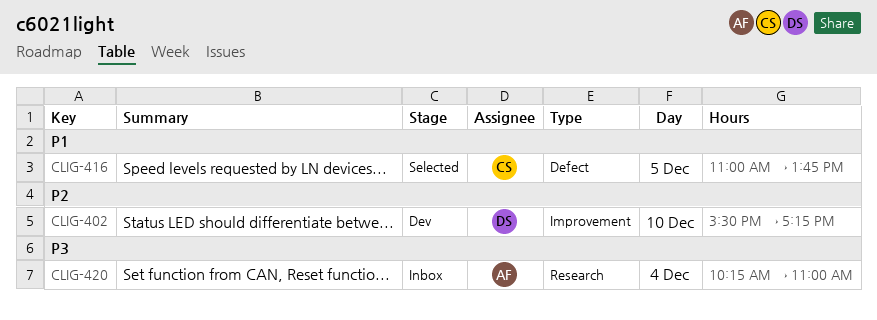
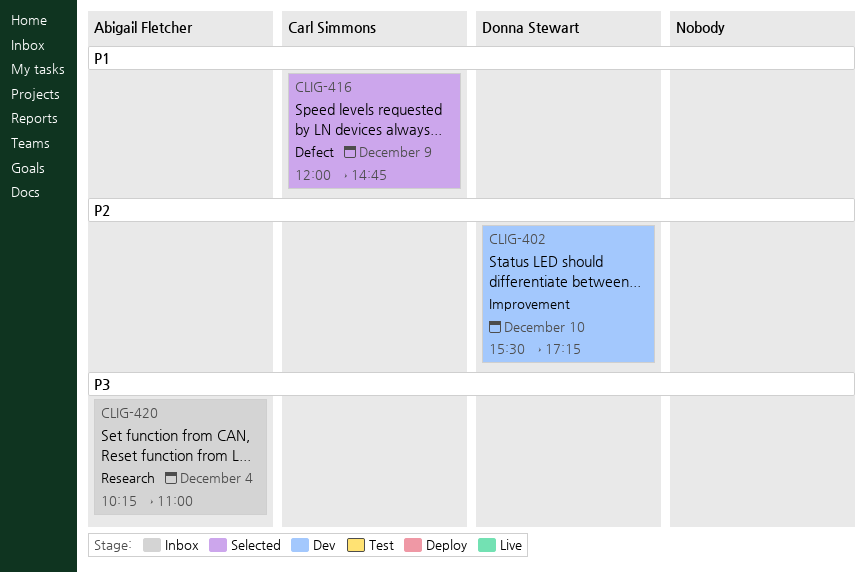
CLIG-416, day: Dec 5 -> Dec 9
CLIG-416, begins: 11:00 -> 12:00
CLIG-416, ends: 13:45 -> 14:45

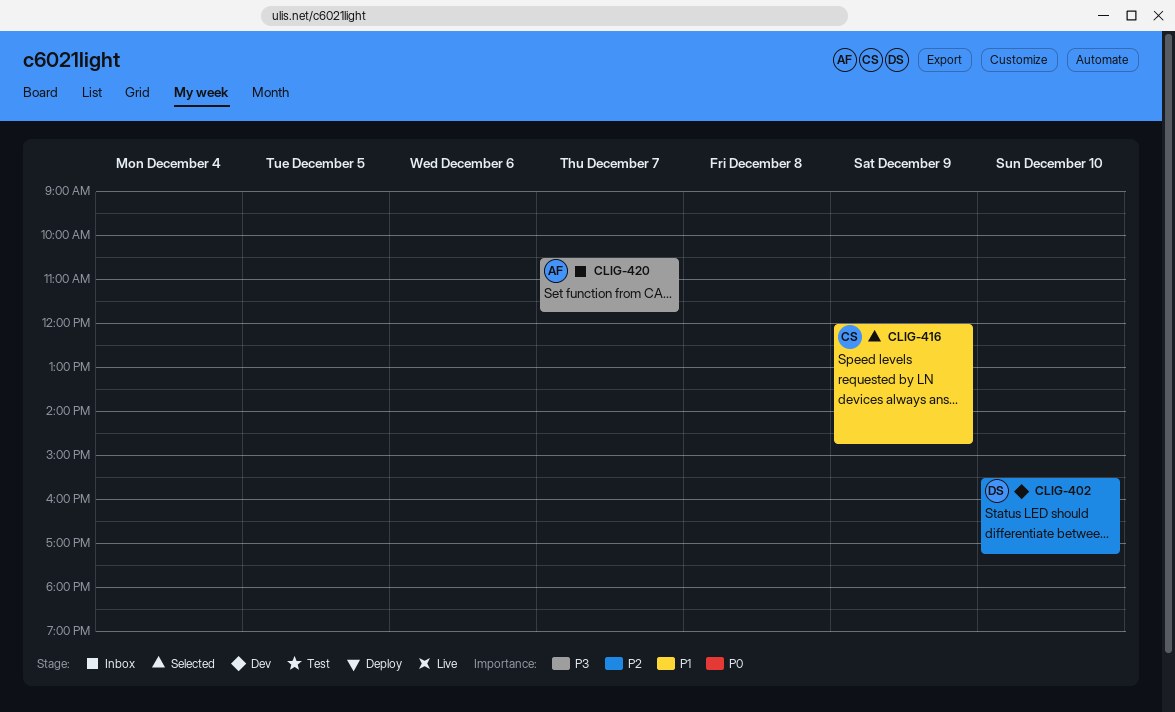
CLIG-420, day: Dec 4 -> Dec 7
CLIG-420, begins: 10:15 -> 10:30
CLIG-420, ends: 11:00 -> 11:45

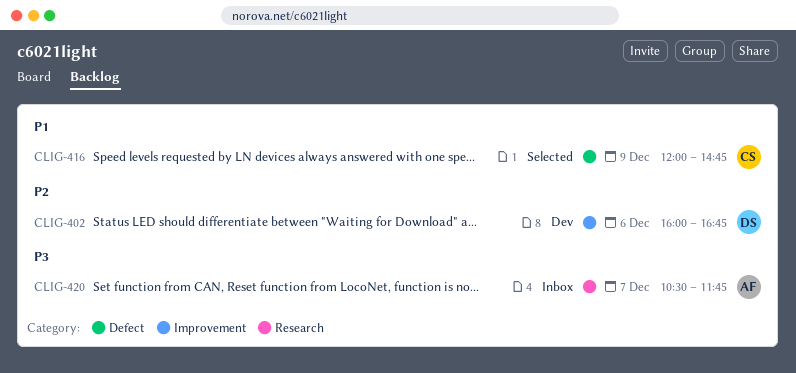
CLIG-402, day: Dec 10 -> Dec 6
CLIG-402, begins: 15:30 -> 16:00
CLIG-402, ends: 17:15 -> 16:45

